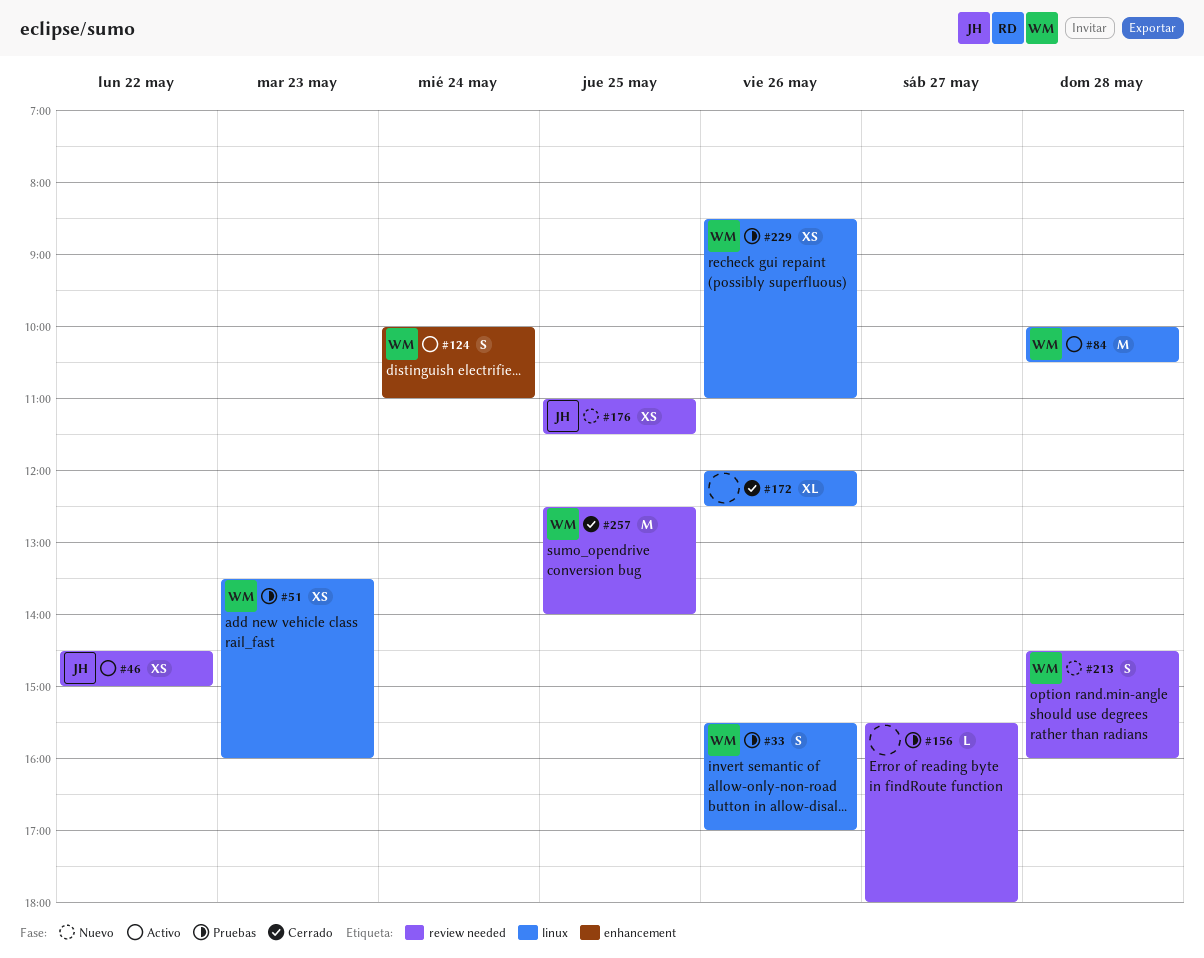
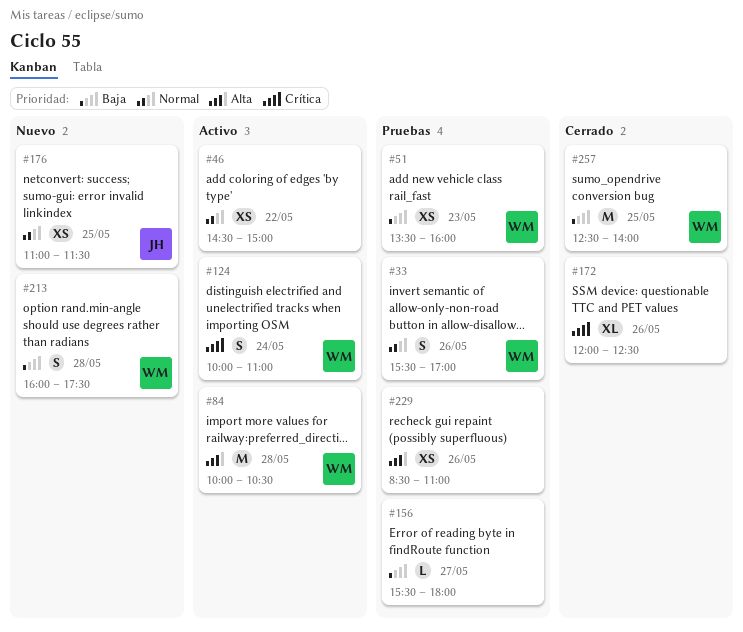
#46, owner: JH -> none
#213, begins: 14:30 -> 16:00
#213, ends: 16:00 -> 17:30
#229, owner: WM -> none

